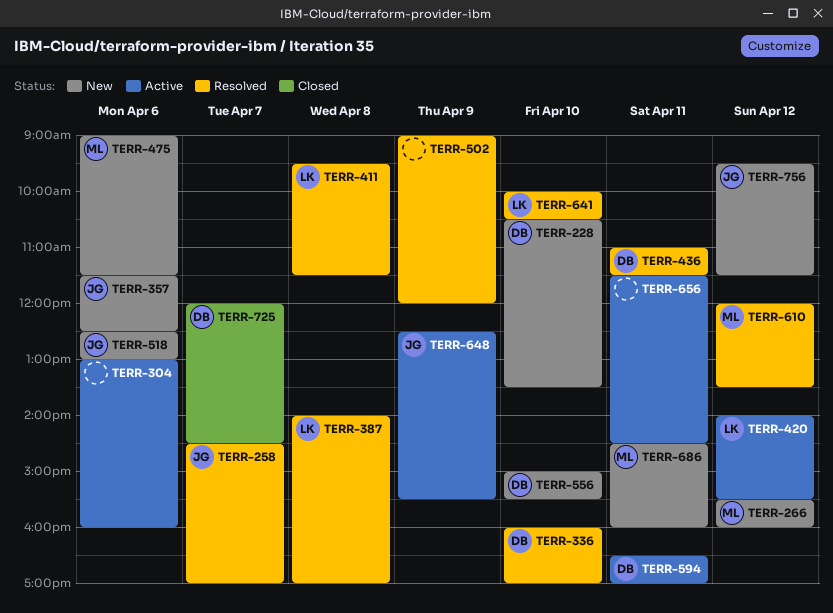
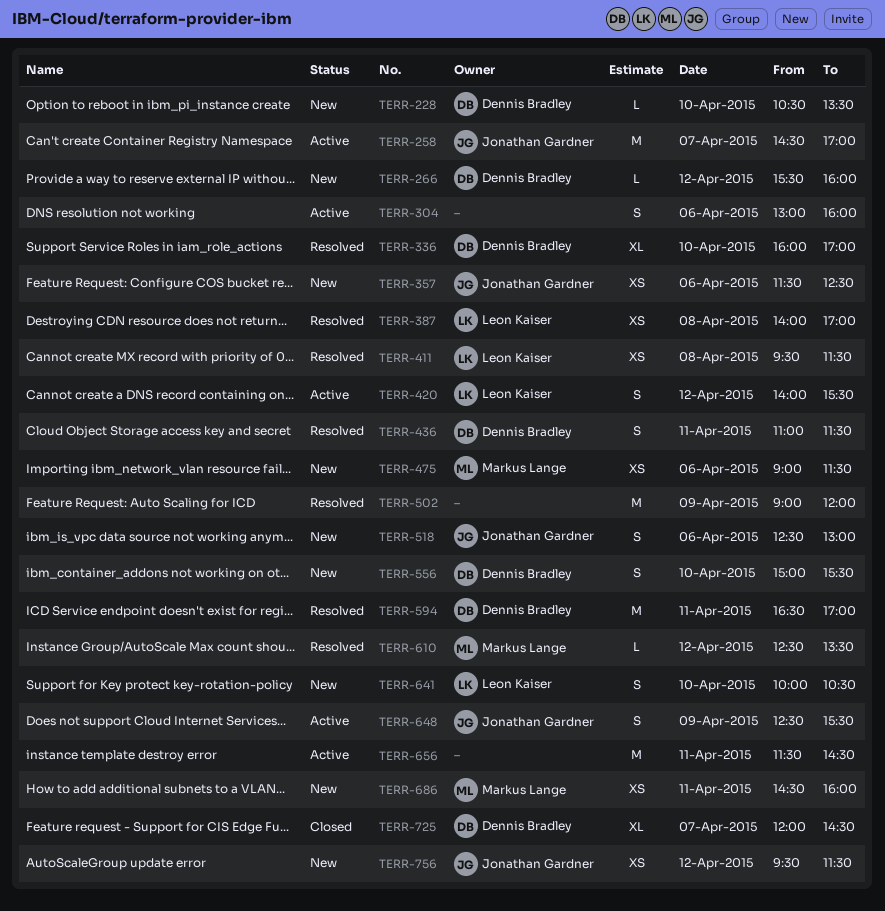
TERR-258, status: Resolved -> Active
TERR-266, owner: Markus Lange -> Dennis Bradley
TERR-594, status: Active -> Resolved
TERR-610, begins: 12:00 -> 12:30
TERR-641, status: Resolved -> New

